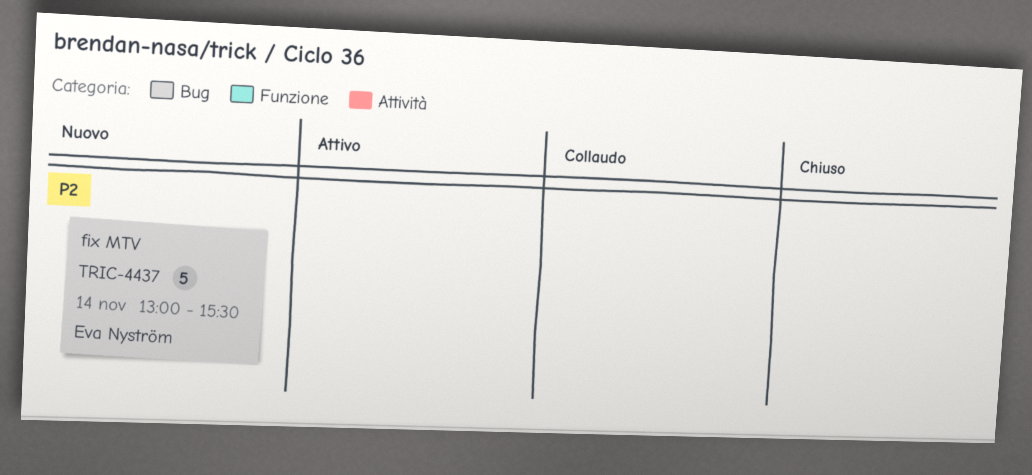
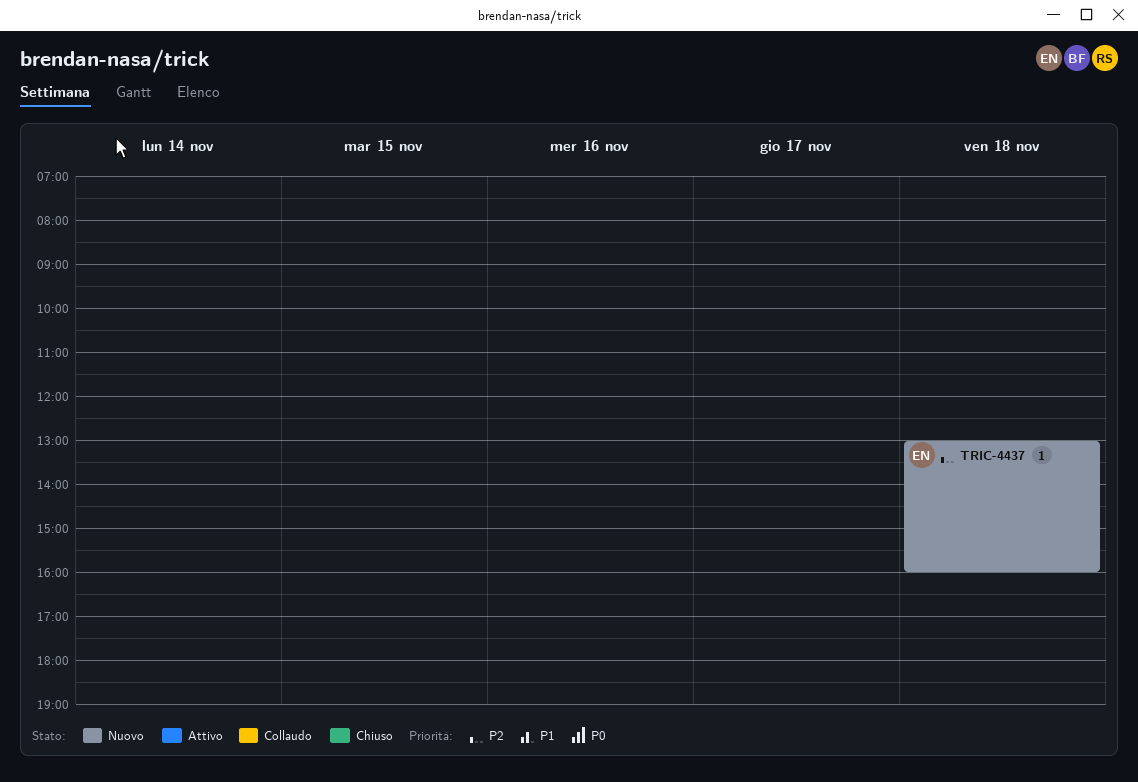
TRIC-4437, estimate: 5 -> 1
TRIC-4437, day: Nov 14 -> Nov 18
TRIC-4437, ends: 15:30 -> 16:00

